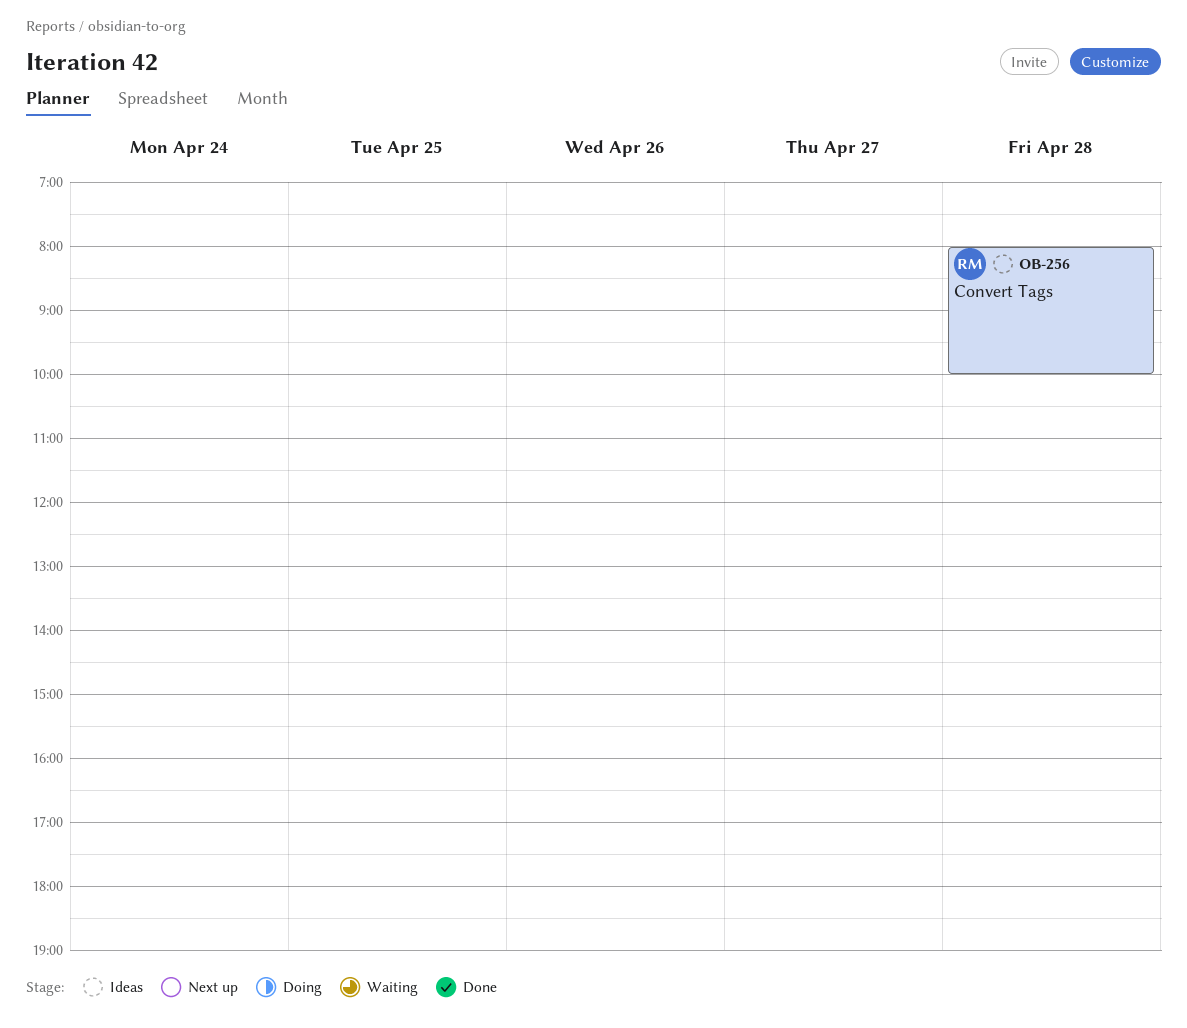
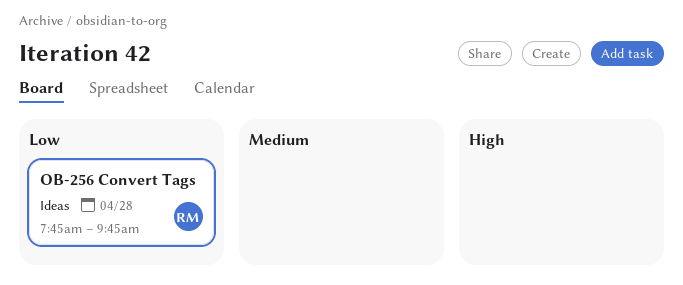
OB-256, begins: 08:00 -> 07:45
OB-256, ends: 10:00 -> 09:45

